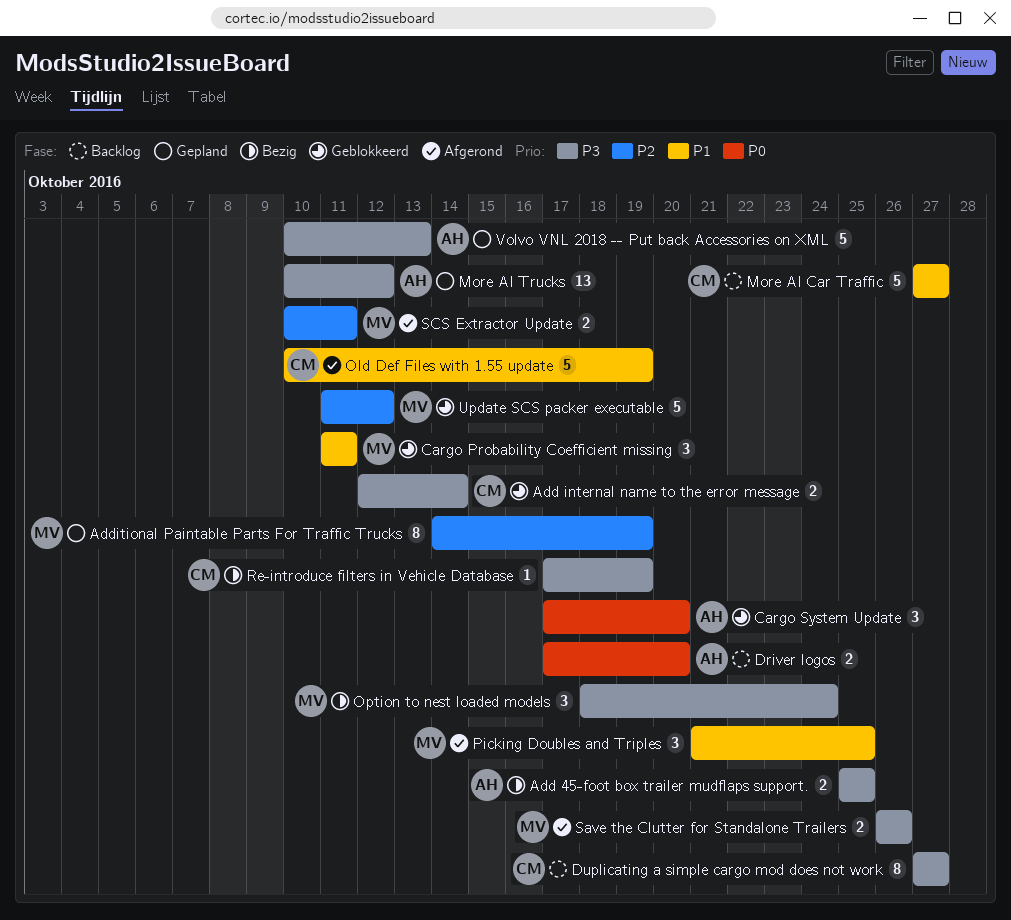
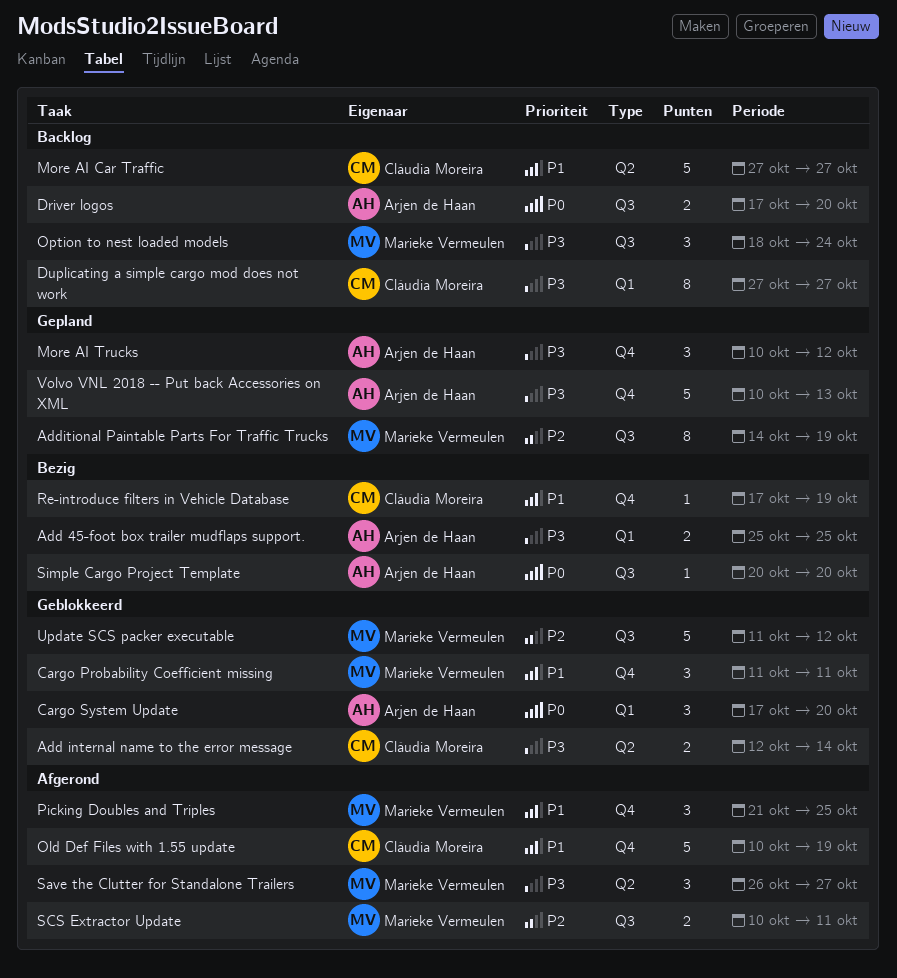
More AI Trucks, estimate: 13 -> 3
Option to nest loaded models, status: Bezig -> Backlog
Re-introduce filters in Vehicle Database, priority: P3 -> P1
Save the Clutter for Standalone Trailers, estimate: 2 -> 3
Save the Clutter for Standalone Trailers, due: Oct 26 -> Oct 27
Simple Cargo Project Template: none -> present

